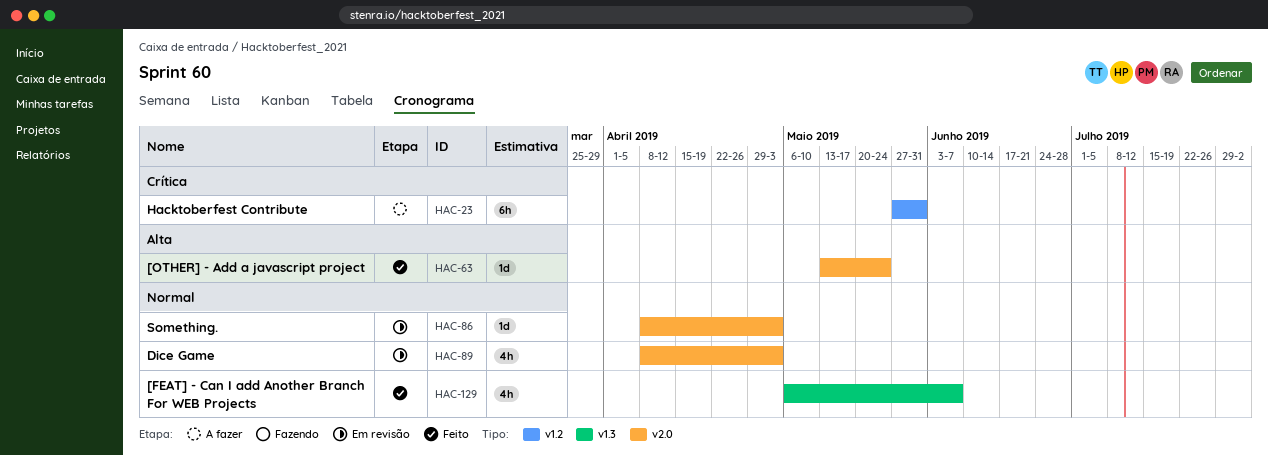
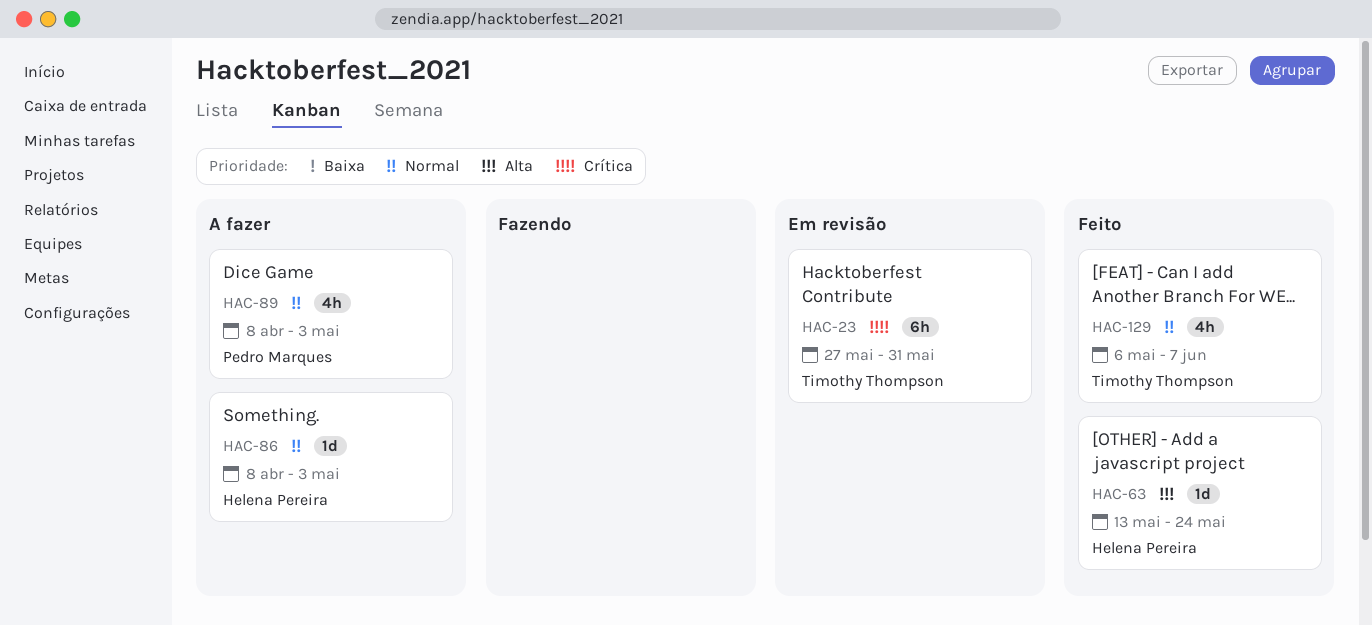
HAC-23, status: A fazer -> Em revisão
HAC-86, status: Em revisão -> A fazer
HAC-89, status: Em revisão -> A fazer

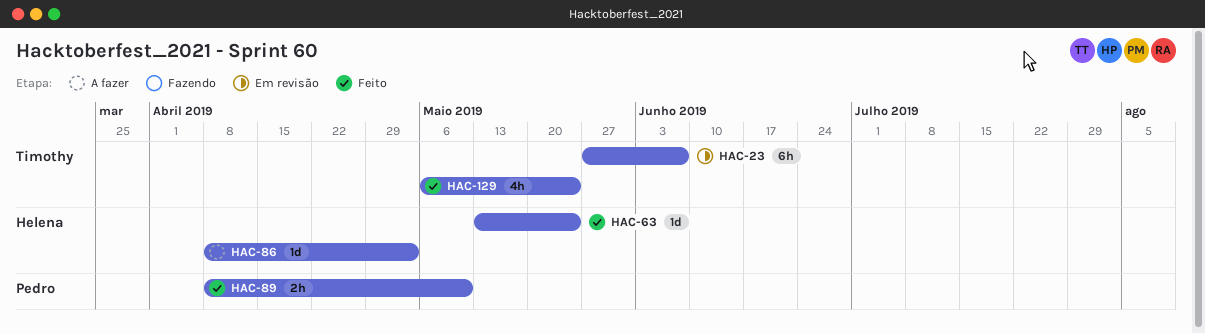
HAC-23, due: May 31 -> Jun 7
HAC-89, status: A fazer -> Feito
HAC-89, estimate: 4h -> 2h
HAC-89, due: May 3 -> May 10
HAC-129, due: Jun 7 -> May 24

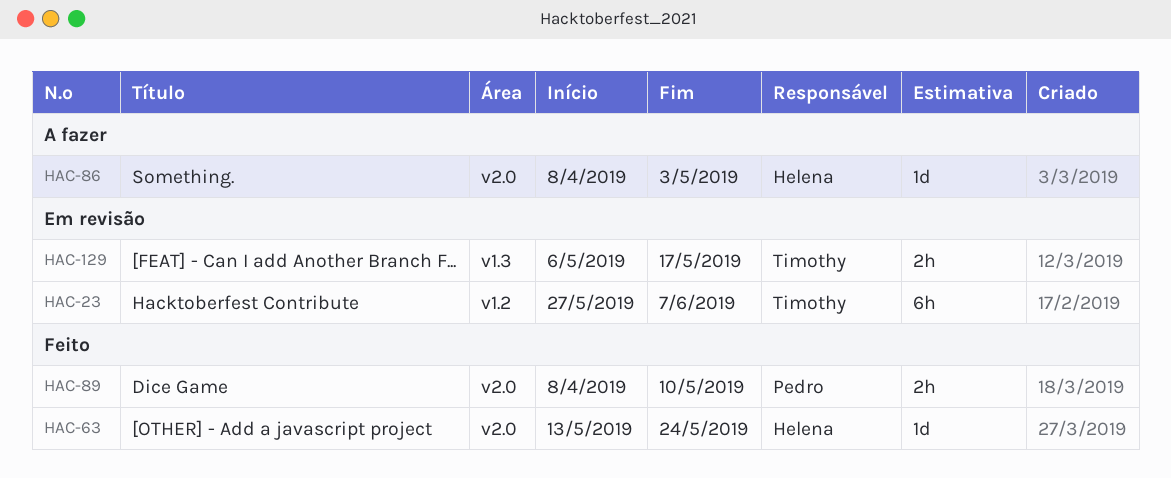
HAC-129, status: Feito -> Em revisão
HAC-129, estimate: 4h -> 2h
HAC-129, due: May 24 -> May 17

